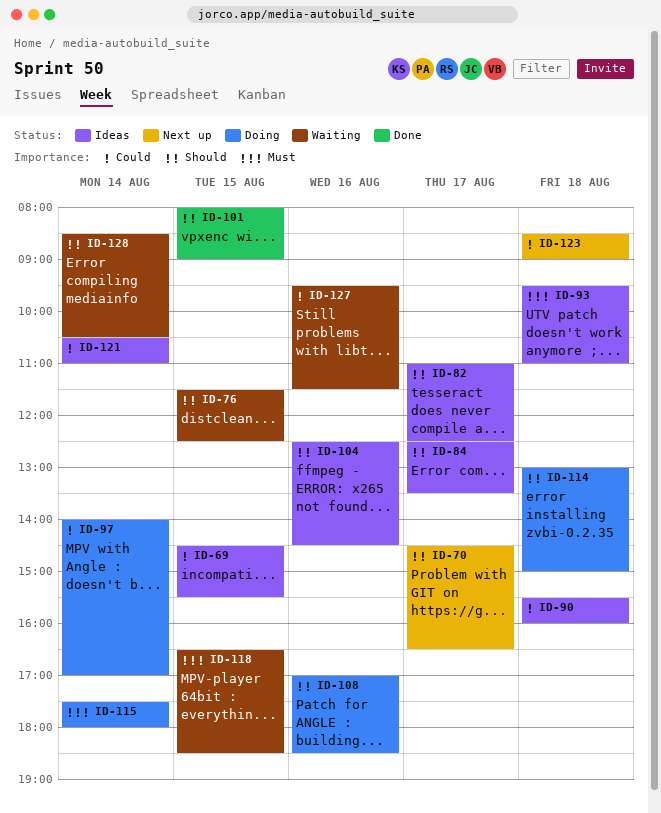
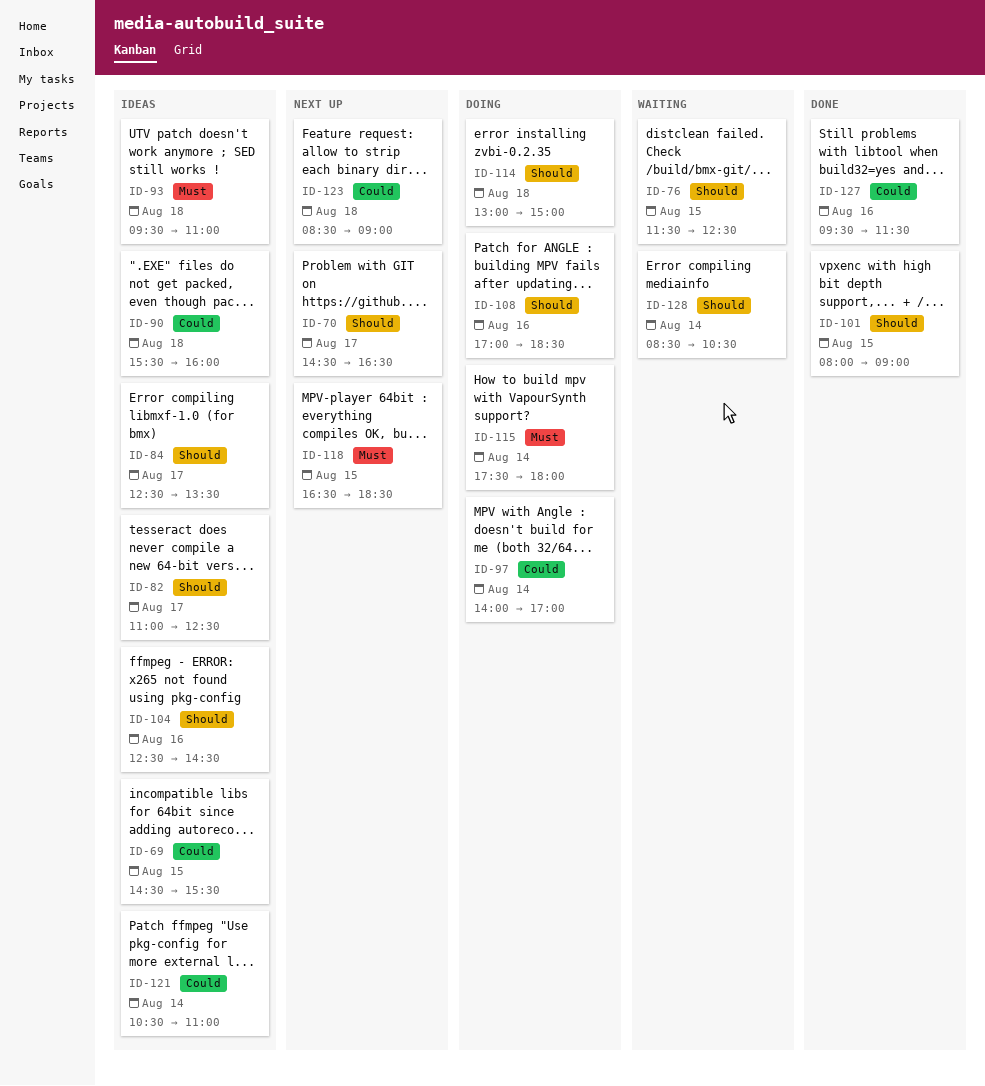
ID-118, status: Waiting -> Next up
ID-127, status: Waiting -> Done

